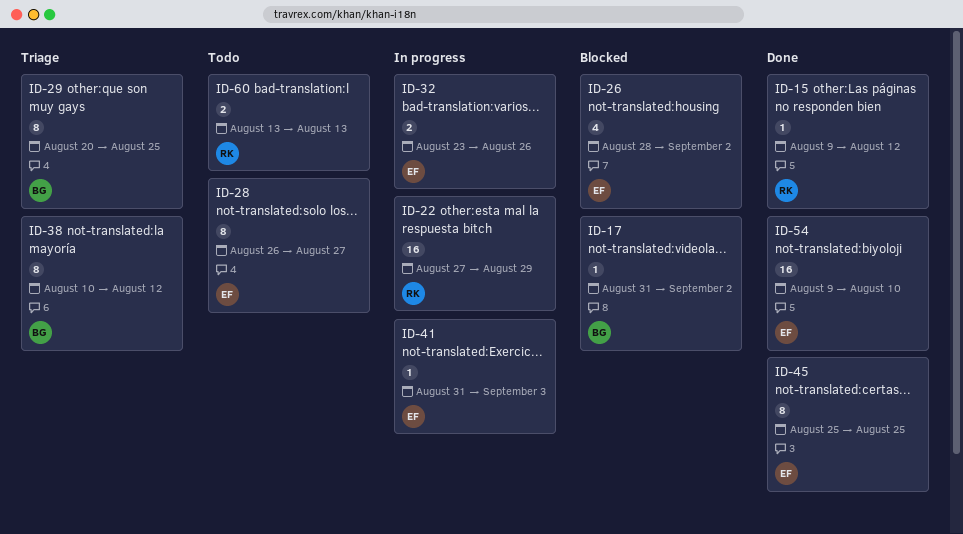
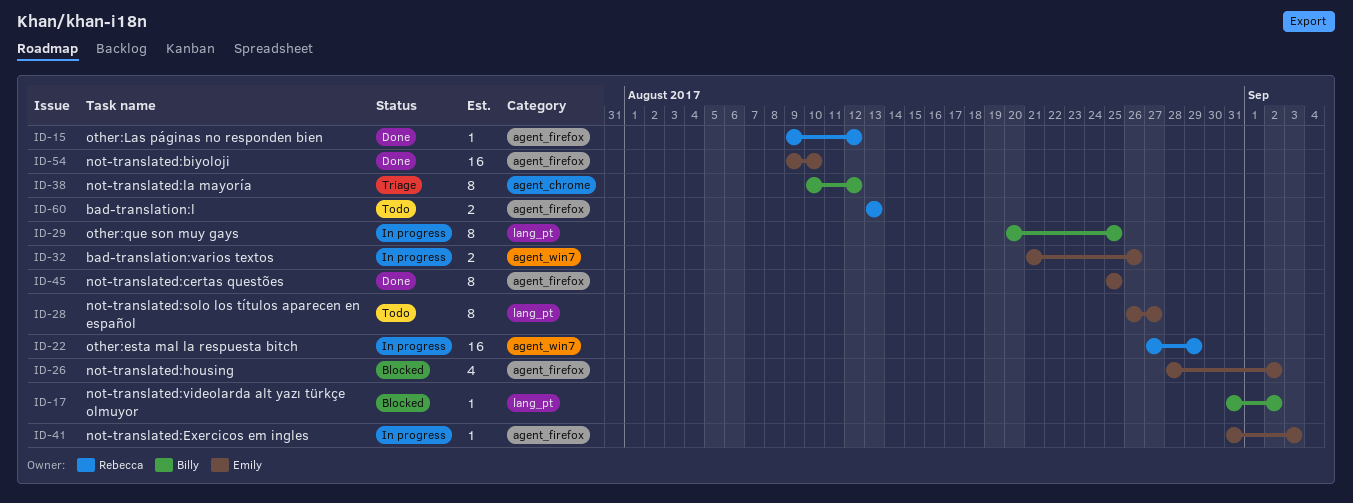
ID-29, status: Triage -> In progress
ID-32, start: Aug 23 -> Aug 21

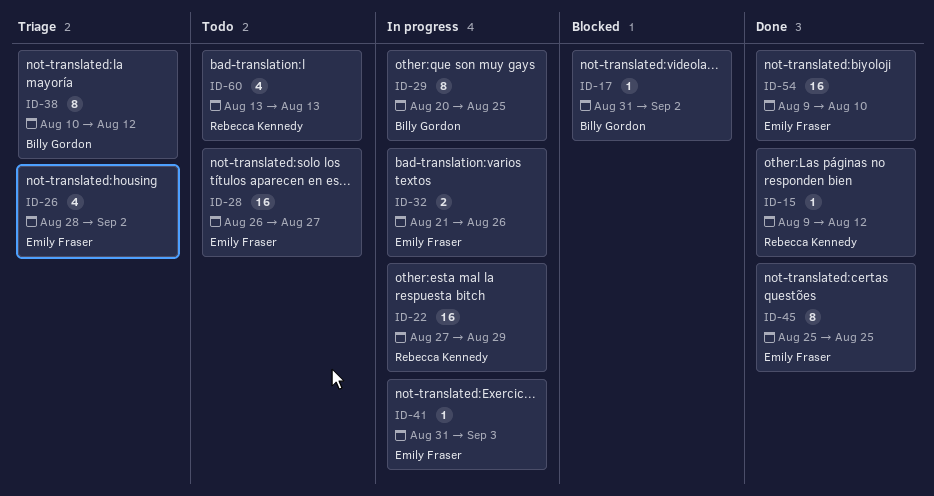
ID-26, status: Blocked -> Triage
ID-28, estimate: 8 -> 16
ID-60, estimate: 2 -> 4

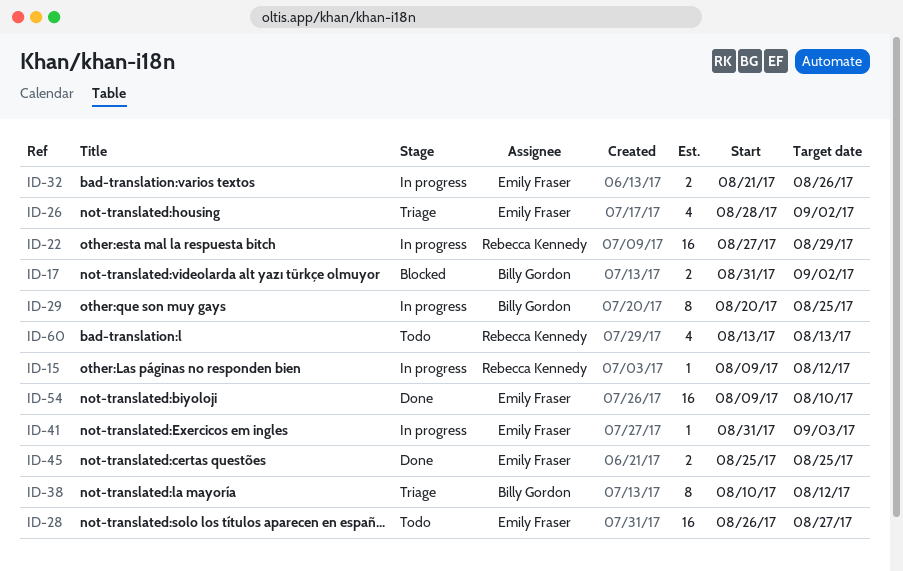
ID-15, status: Done -> In progress
ID-17, estimate: 1 -> 2
ID-45, estimate: 8 -> 2

